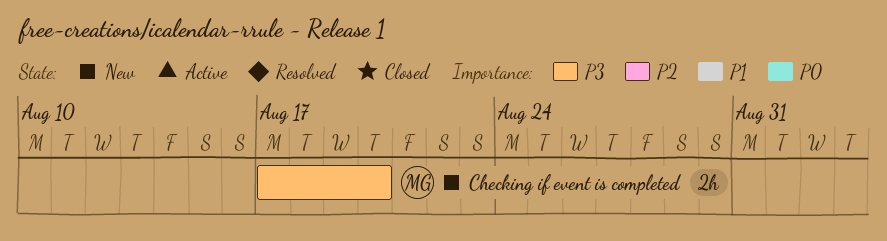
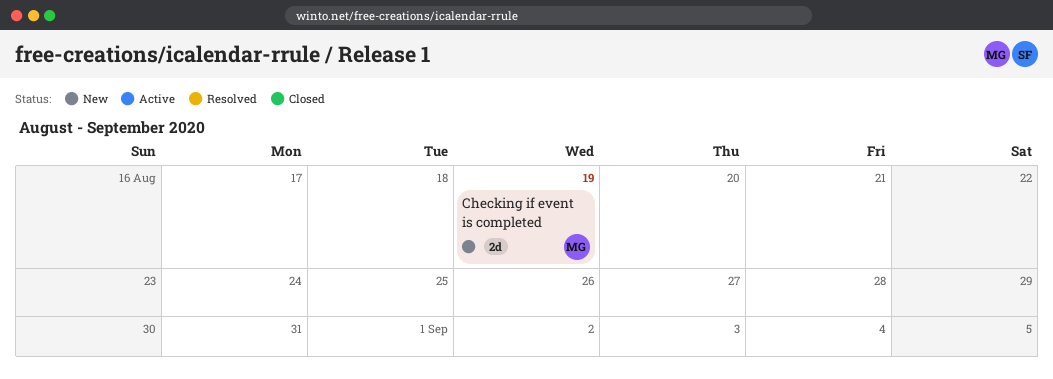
Checking if event is completed, estimate: 2h -> 2d
Checking if event is completed, due: Aug 20 -> Aug 19

